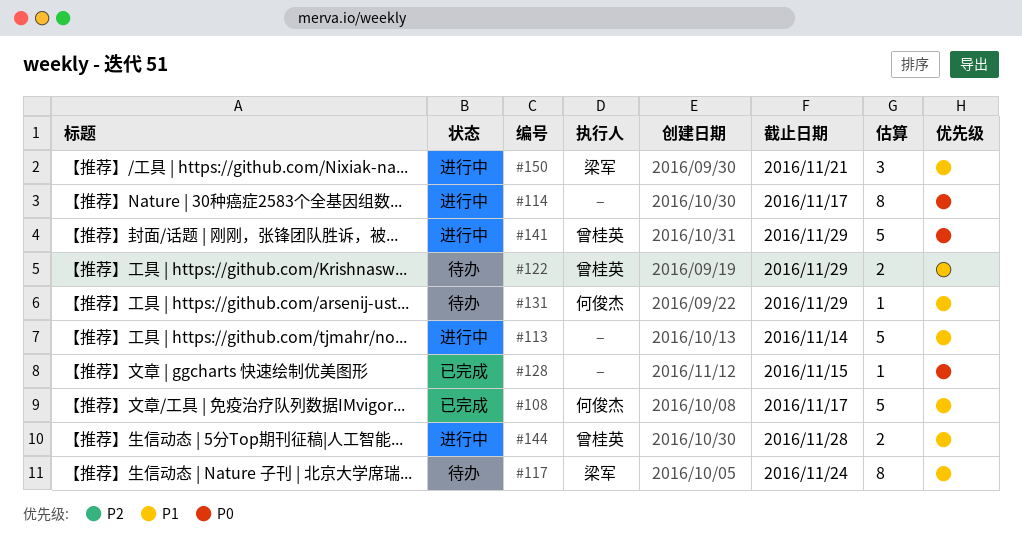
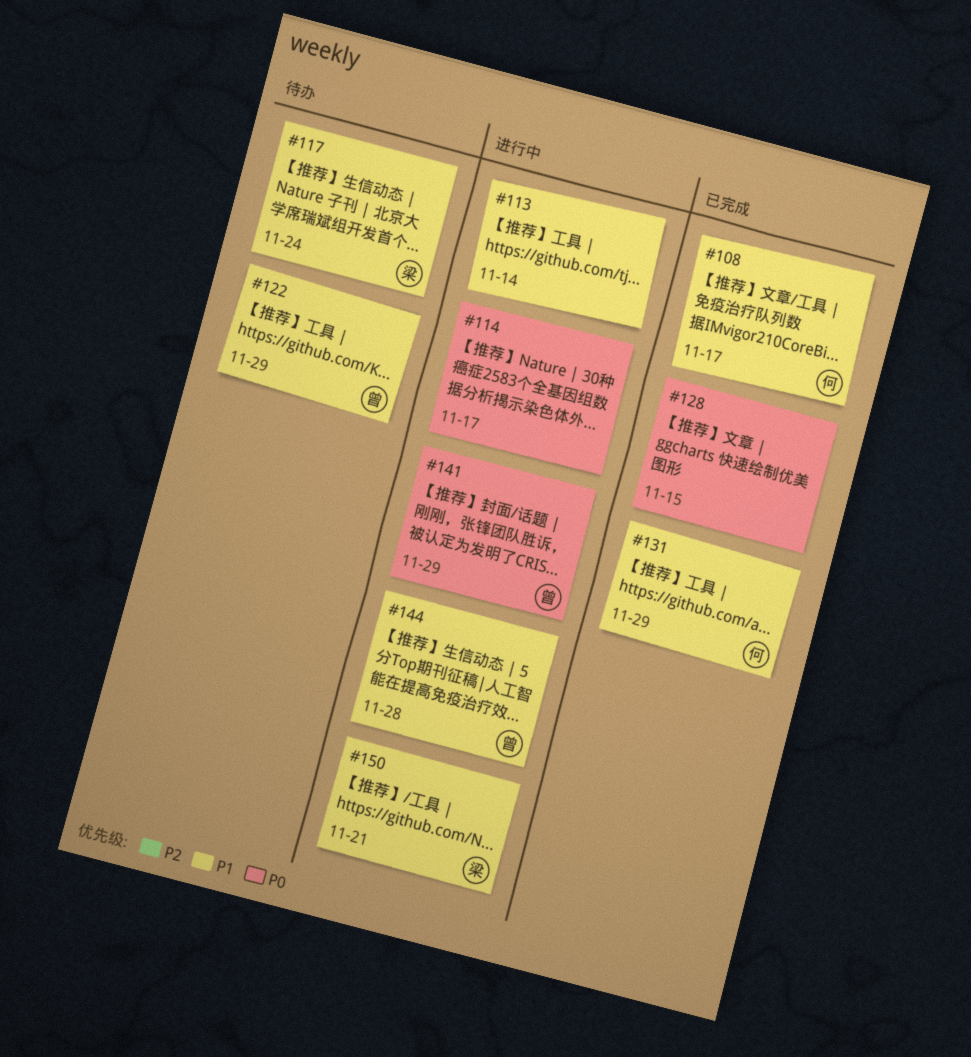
#131, status: 待办 -> 已完成

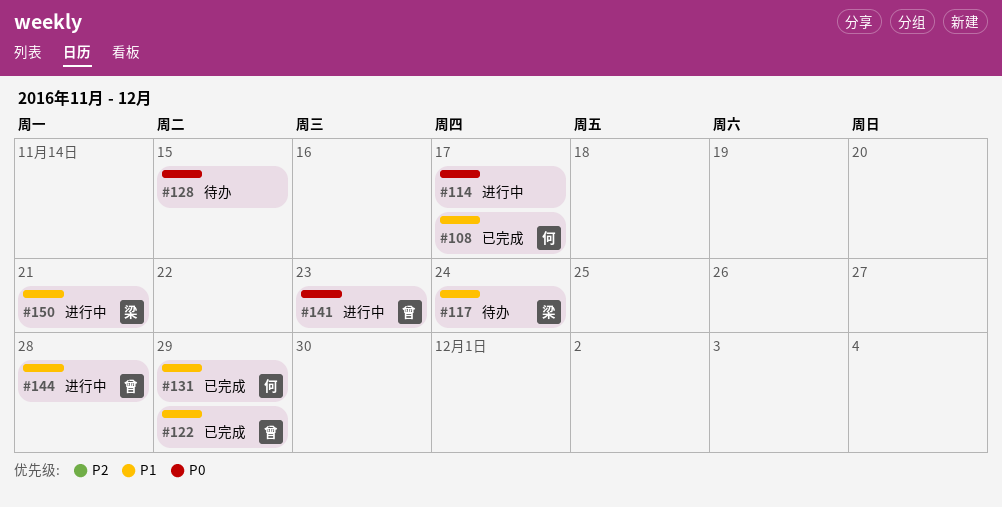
#113: present -> none
#122, status: 待办 -> 已完成
#128, status: 已完成 -> 待办
#141, due: Nov 29 -> Nov 23

